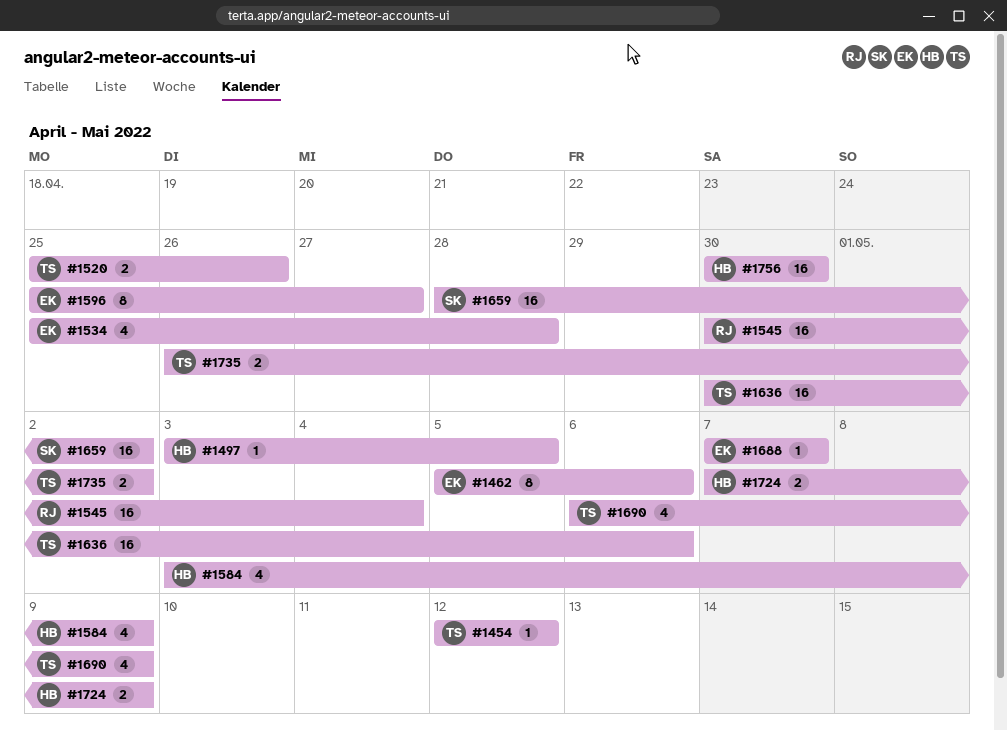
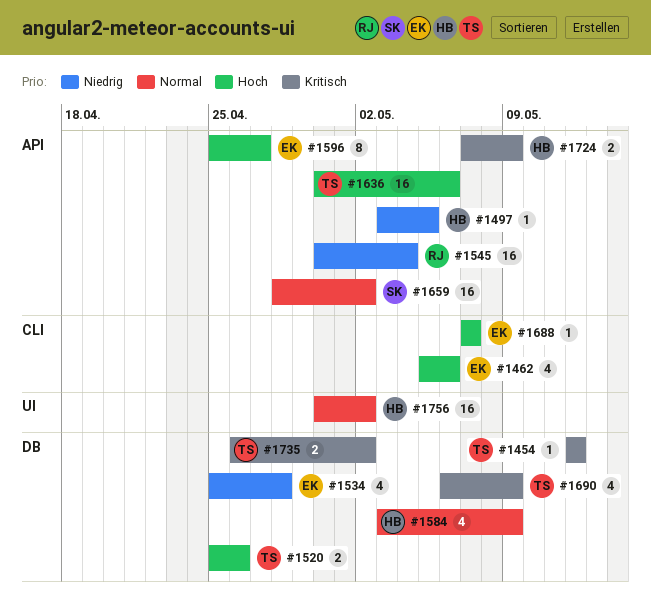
#1462, estimate: 8 -> 4
#1756, due: Apr 30 -> May 2

